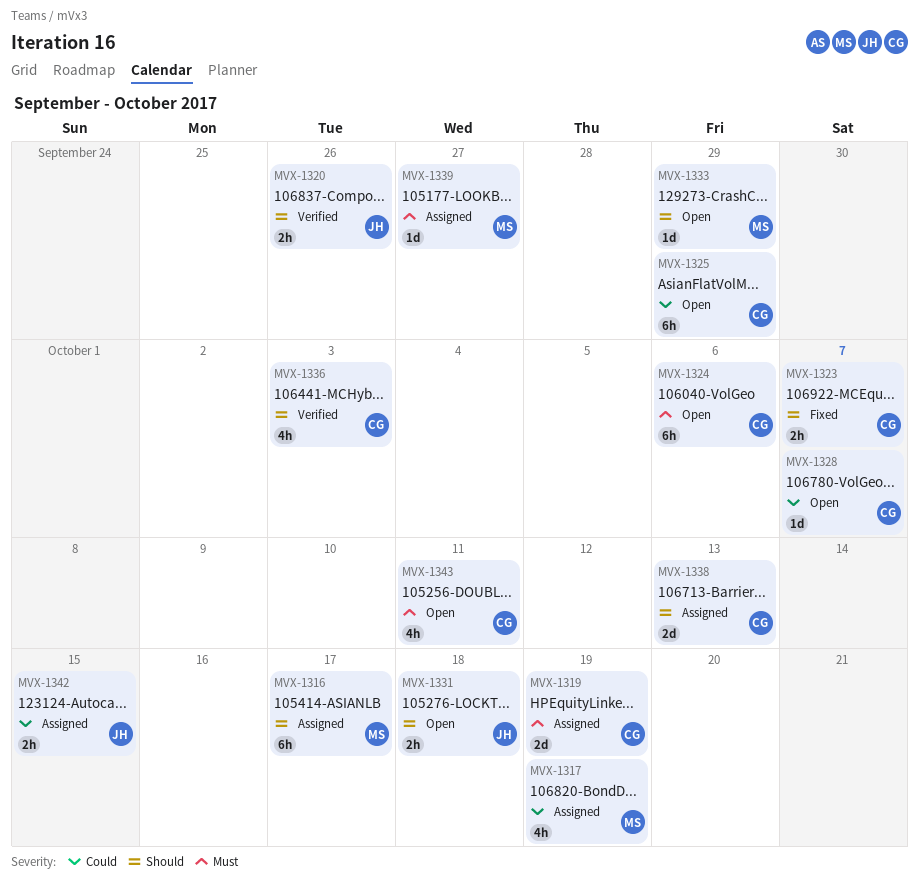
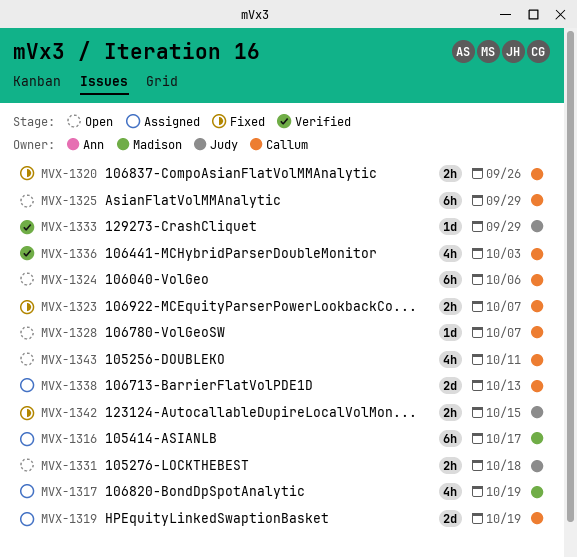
MVX-1320, status: Verified -> Fixed
MVX-1320, owner: Judy -> Callum
MVX-1333, status: Open -> Verified
MVX-1333, owner: Madison -> Judy
MVX-1339: present -> none
MVX-1342, status: Assigned -> Fixed

